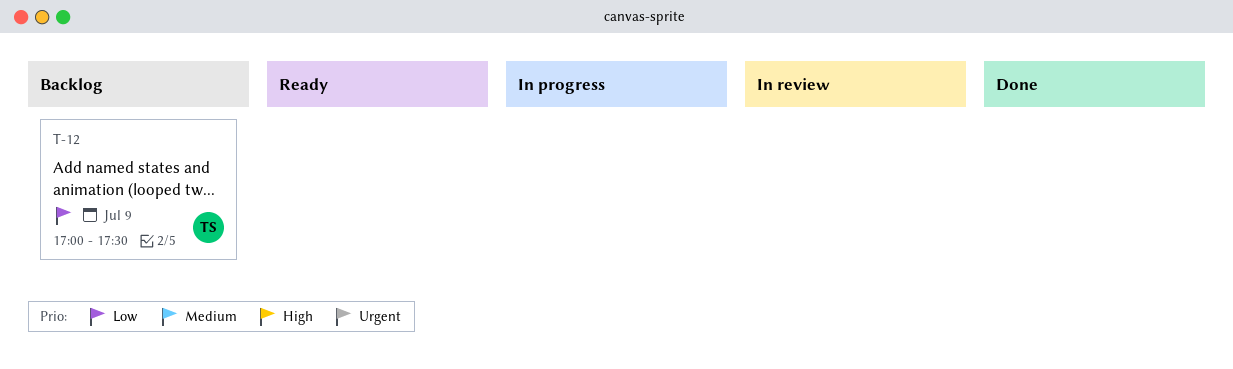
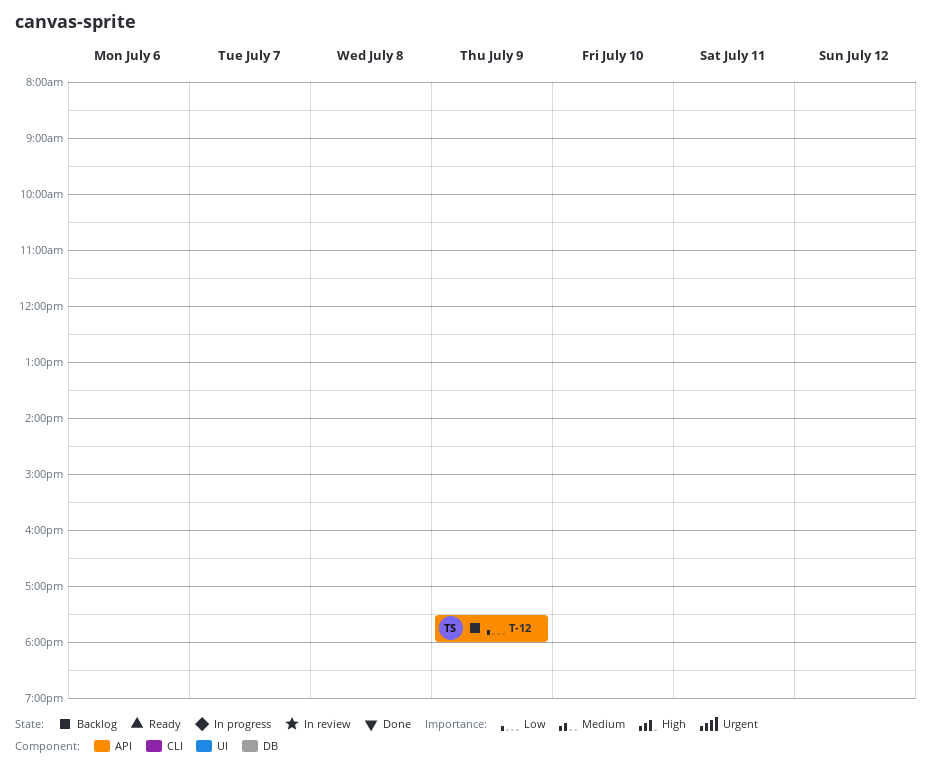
T-12, begins: 17:00 -> 17:30
T-12, ends: 17:30 -> 18:00

